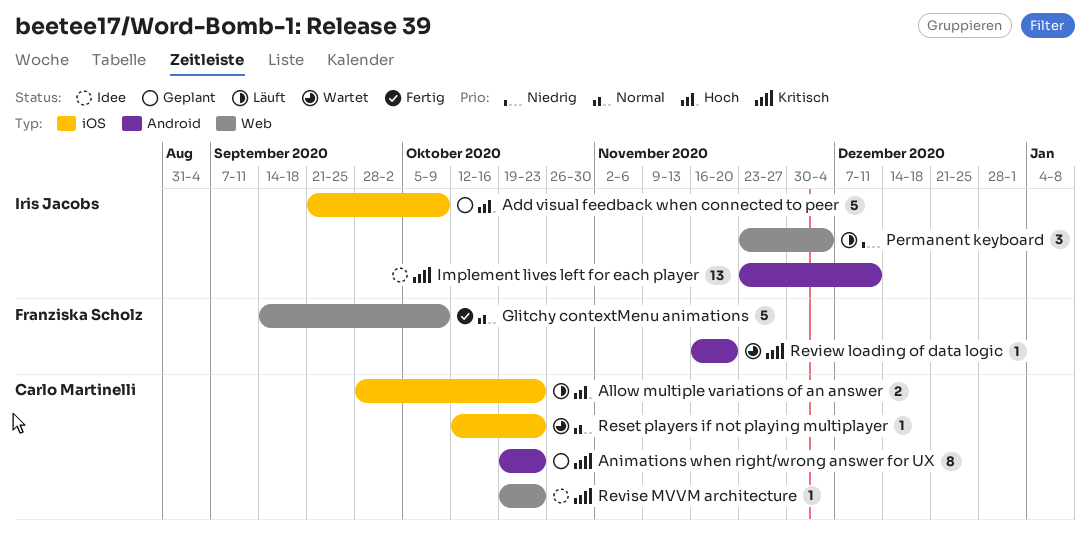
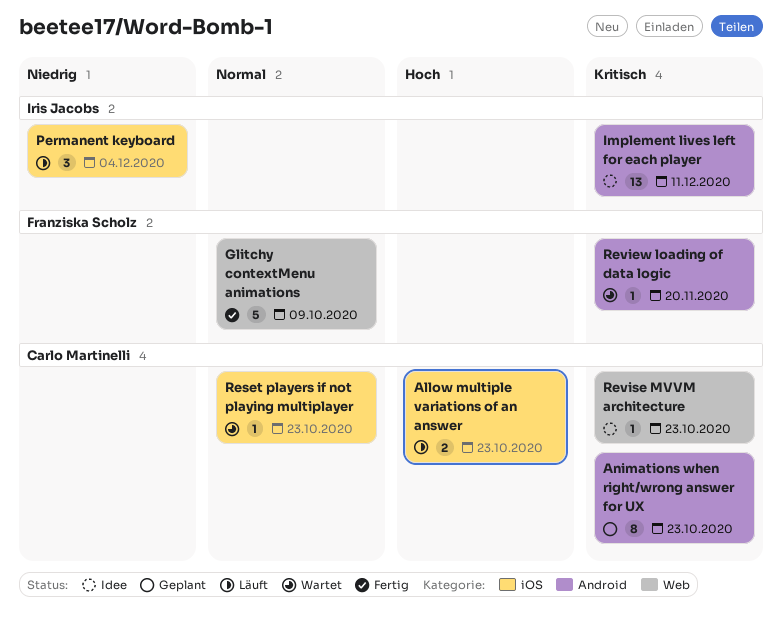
Add visual feedback when connected to peer: present -> none
Permanent keyboard, label: Web -> iOS

